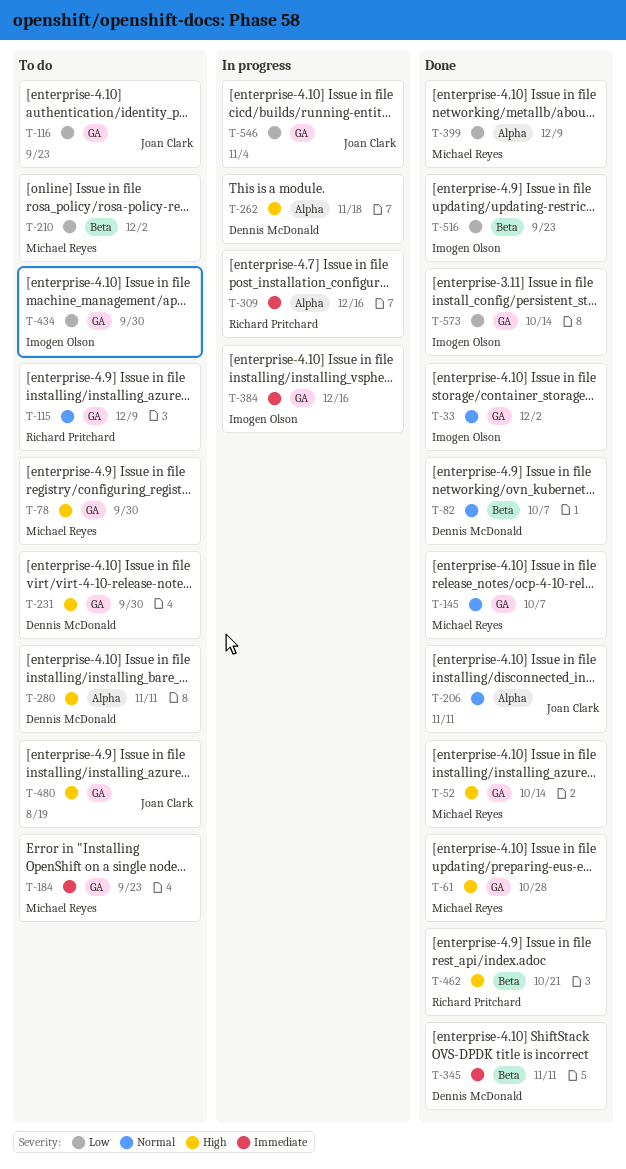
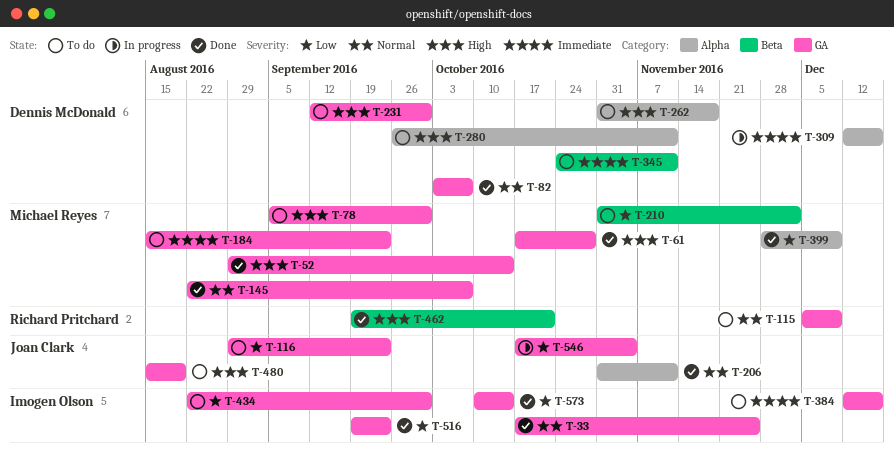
T-33, due: Dec 2 -> Nov 25
T-82, label: Beta -> GA
T-262, status: In progress -> To do
T-309, owner: Richard Pritchard -> Dennis McDonald
T-345, status: Done -> To do
T-384, status: In progress -> To do
T-516, label: Beta -> GA

